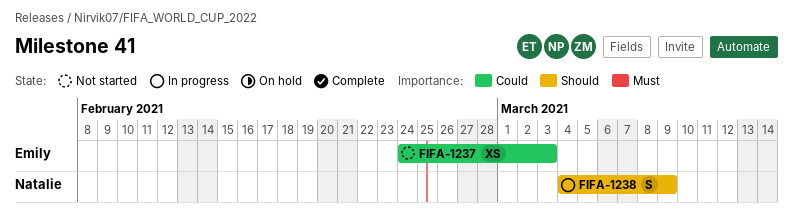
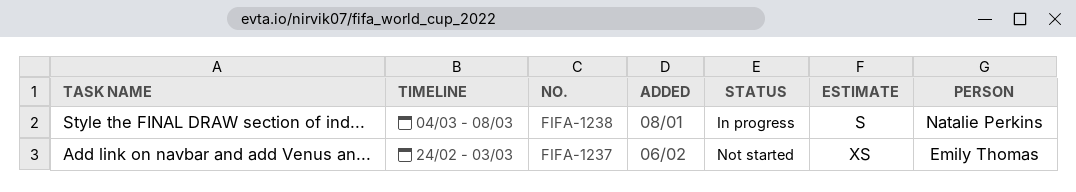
FIFA-1238, due: Mar 9 -> Mar 8

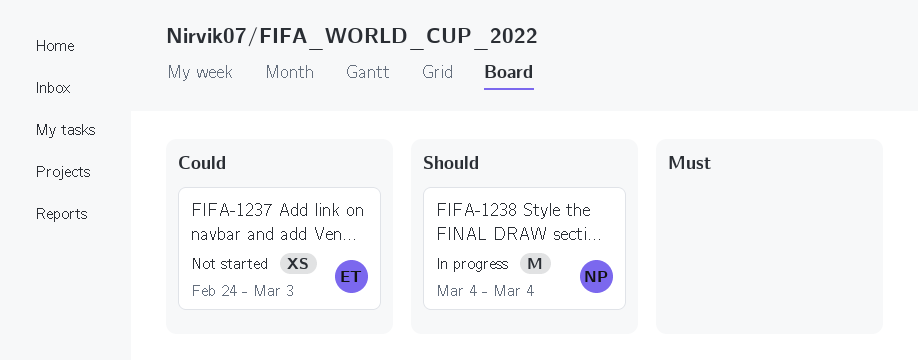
FIFA-1238, estimate: S -> M
FIFA-1238, due: Mar 8 -> Mar 4

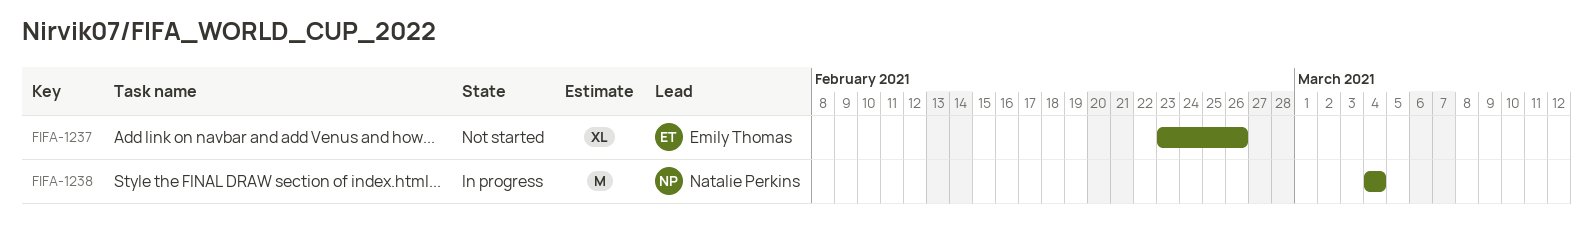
FIFA-1237, estimate: XS -> XL
FIFA-1237, start: Feb 24 -> Feb 23
FIFA-1237, due: Mar 3 -> Feb 26

